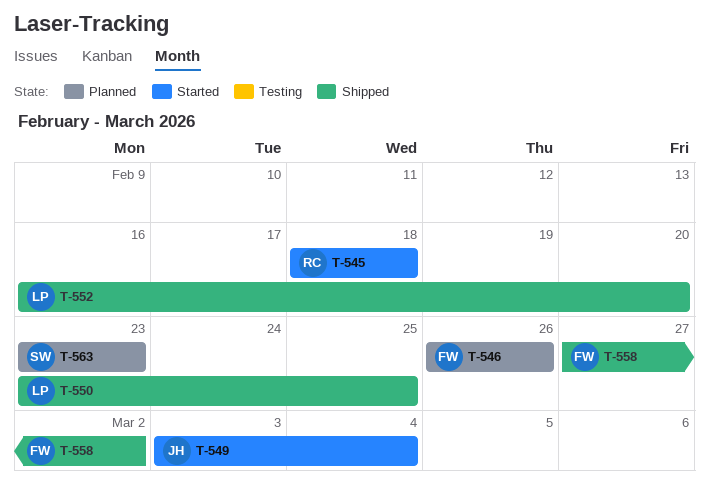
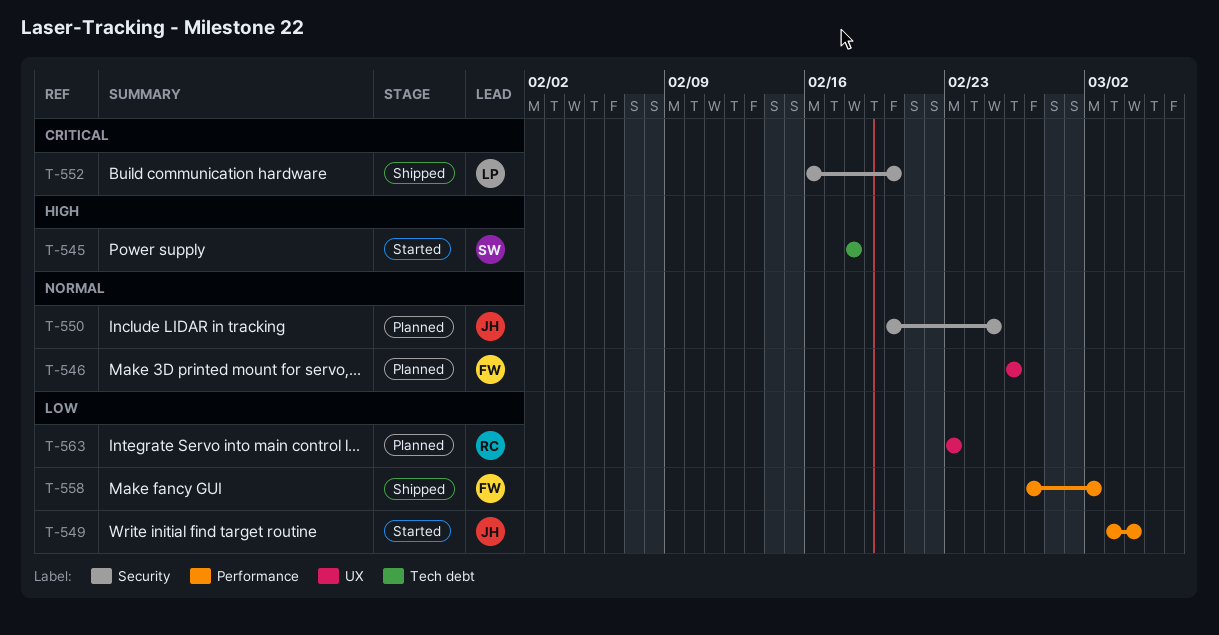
T-545, owner: RC -> SW
T-550, status: Shipped -> Planned
T-550, owner: LP -> JH
T-550, start: Feb 23 -> Feb 20
T-563, owner: SW -> RC

